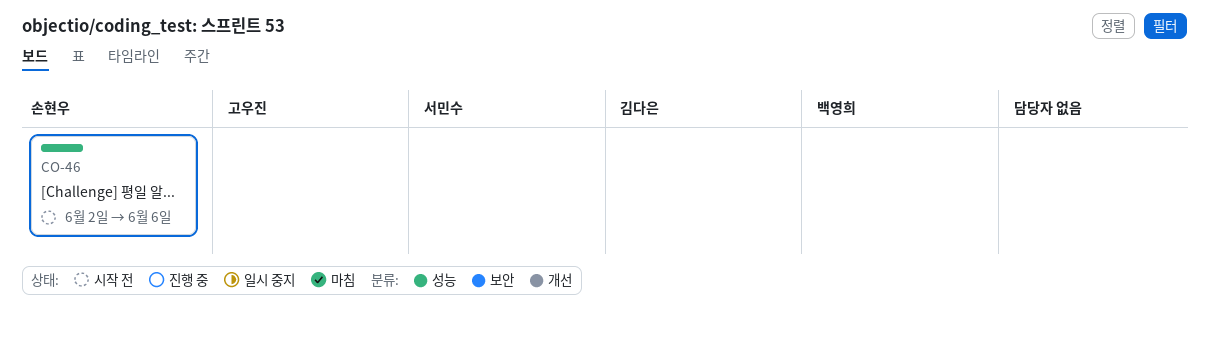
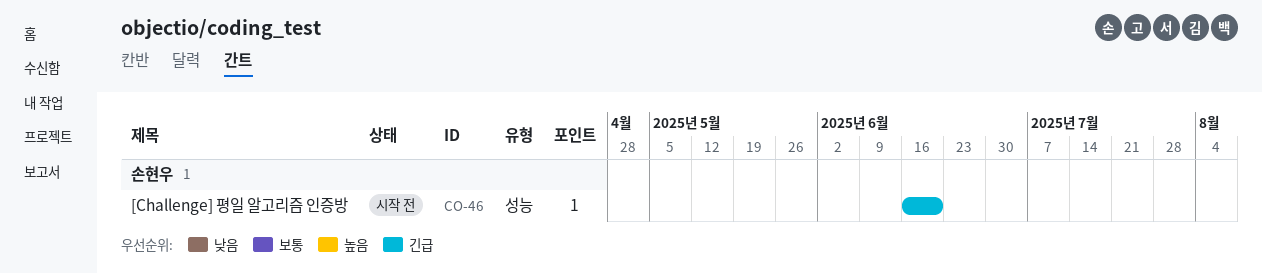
CO-46, start: Jun 2 -> Jun 16
CO-46, due: Jun 6 -> Jun 20

